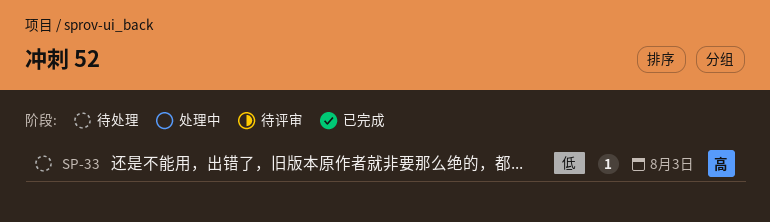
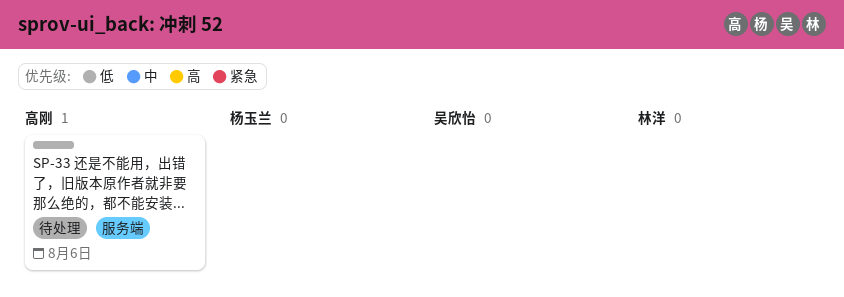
SP-33, due: Aug 3 -> Aug 6

